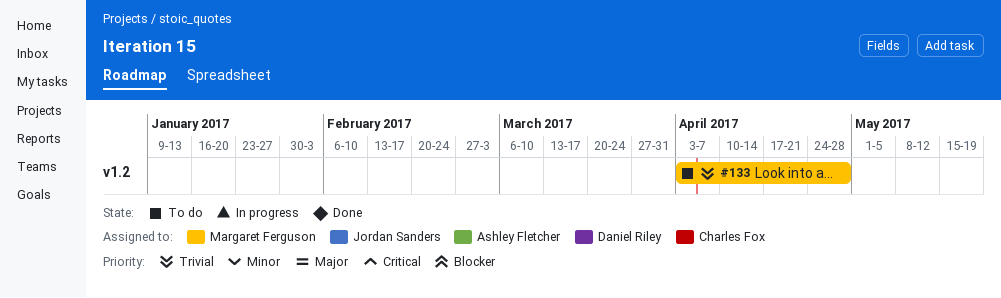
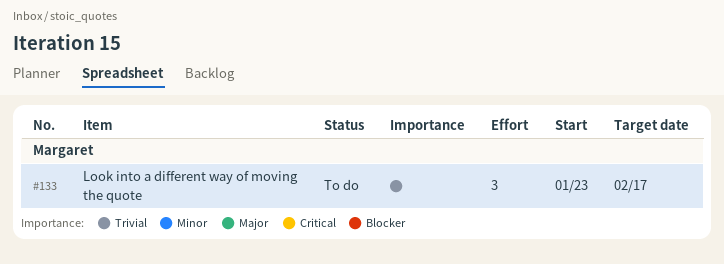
#133, start: Apr 3 -> Jan 23
#133, due: Apr 28 -> Feb 17

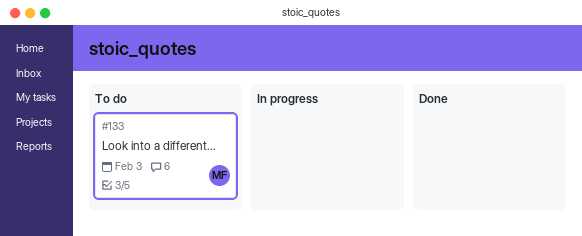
#133, due: Feb 17 -> Feb 3

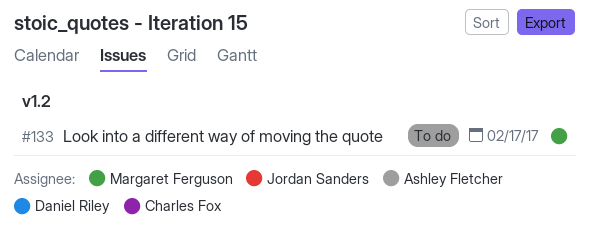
#133, due: Feb 3 -> Feb 17

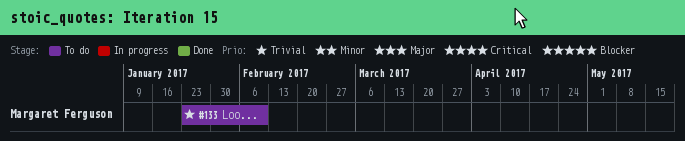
#133, due: Feb 17 -> Feb 10

